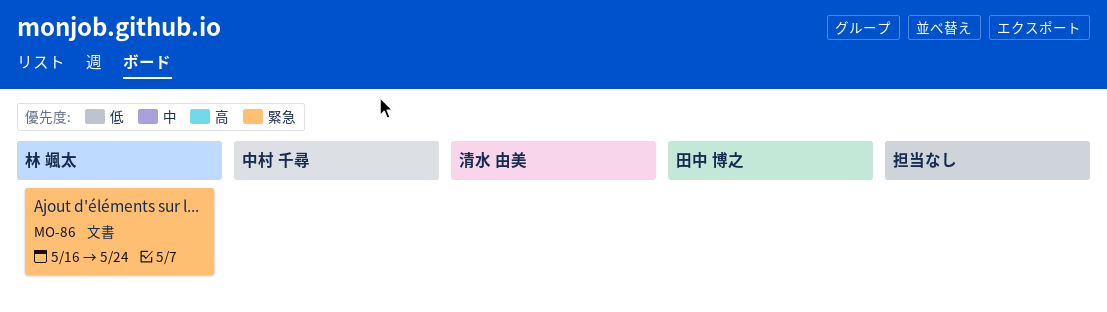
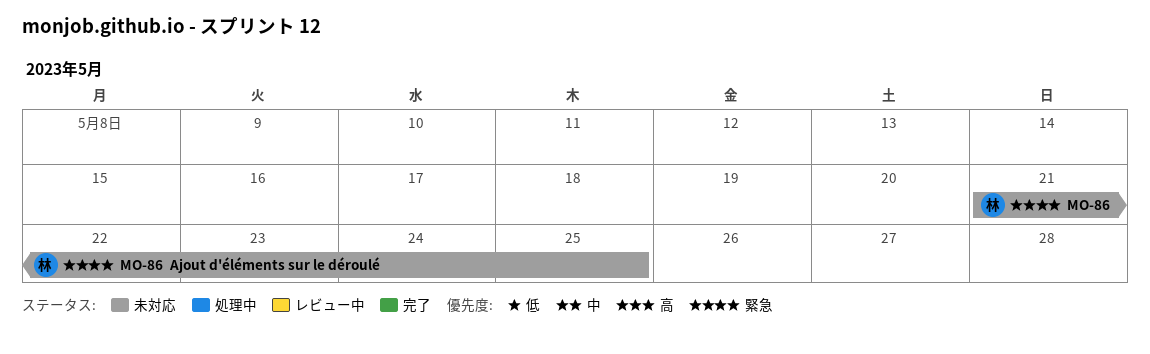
MO-86, start: May 16 -> May 21
MO-86, due: May 24 -> May 25

